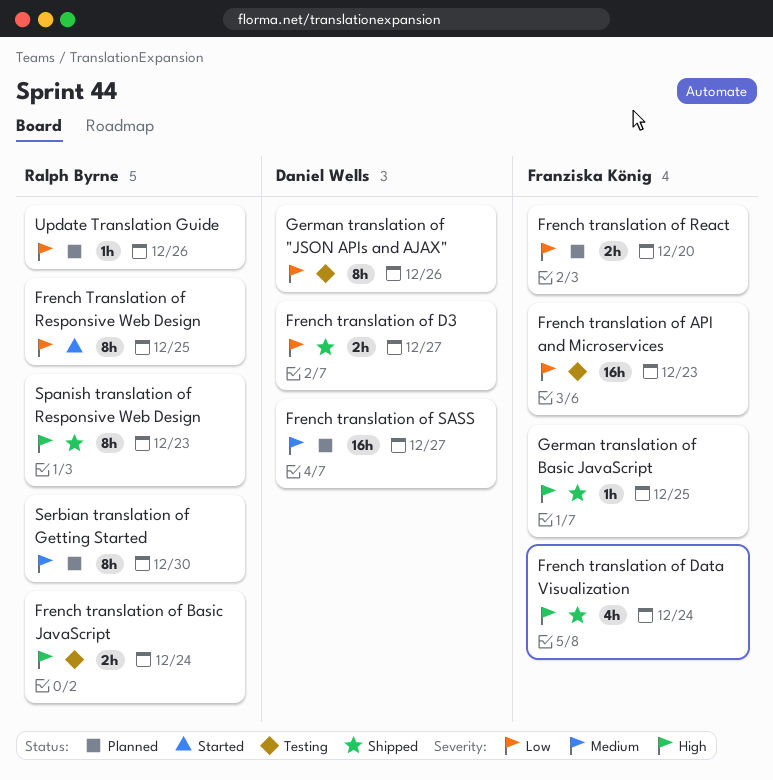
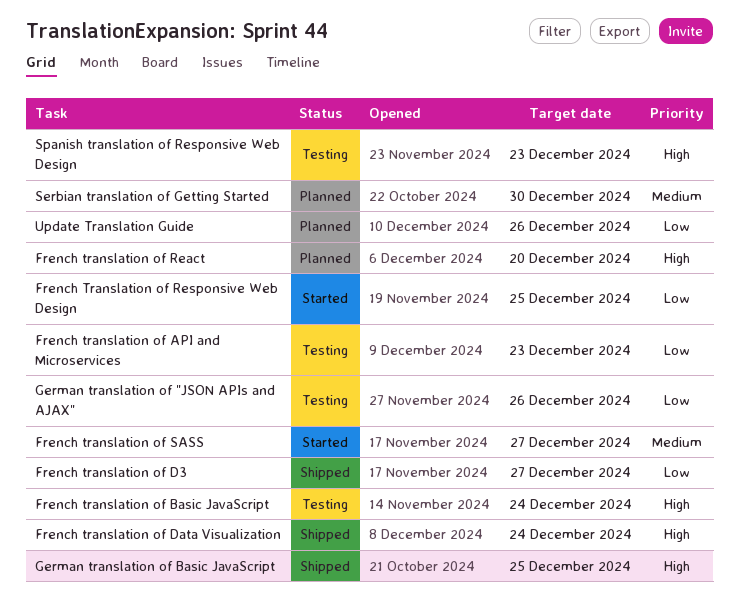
French translation of React, priority: Low -> High
French translation of SASS, status: Planned -> Started
Spanish translation of Responsive Web Design, status: Shipped -> Testing

